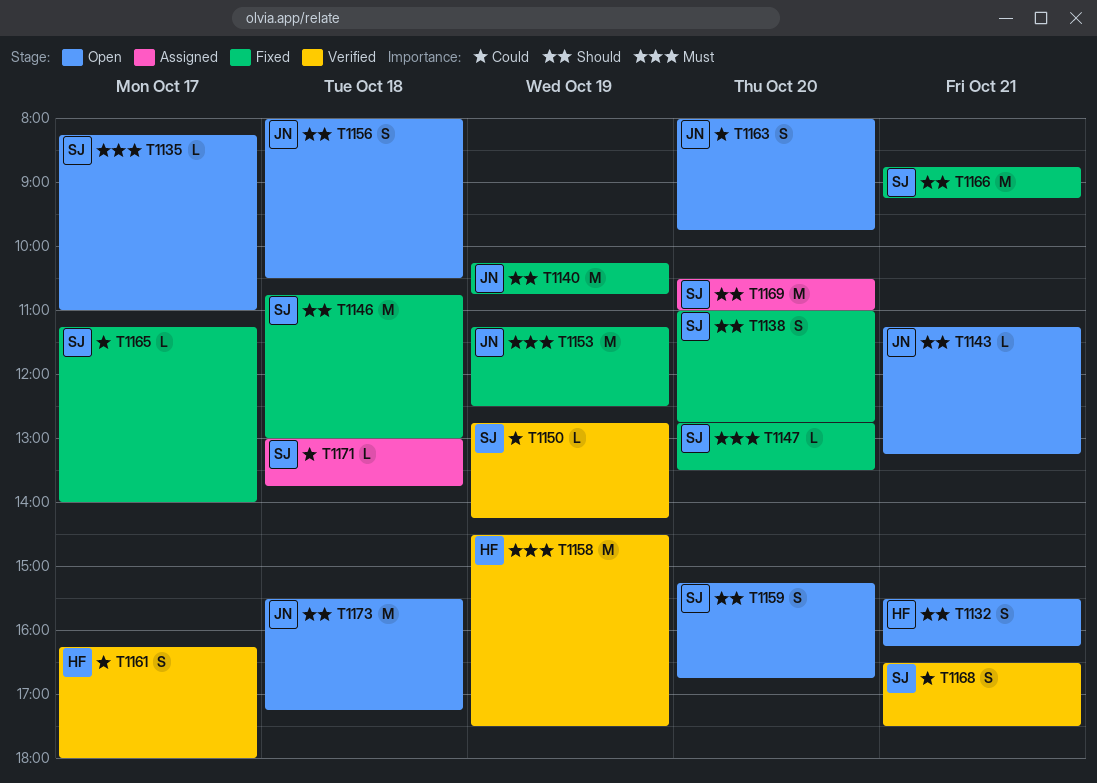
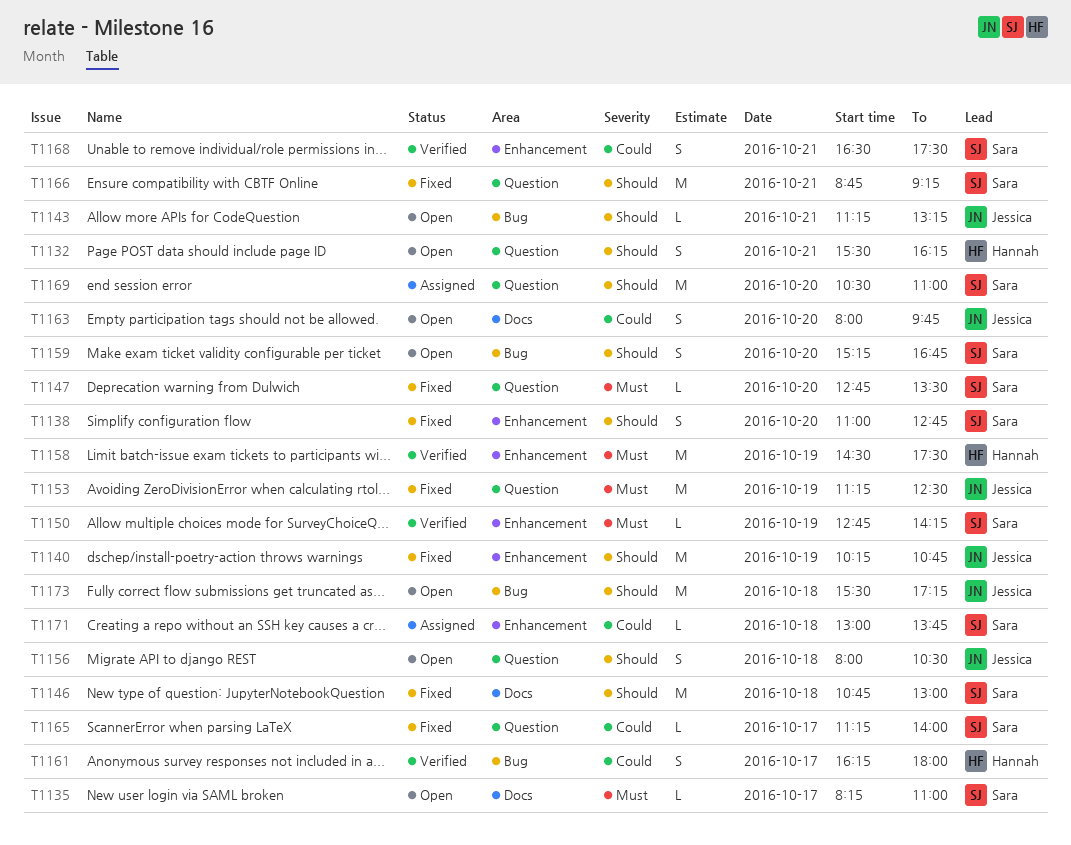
T1150, priority: Could -> Must

